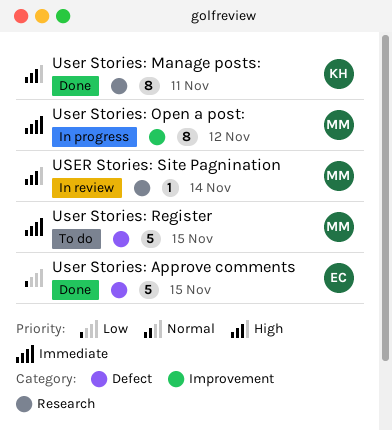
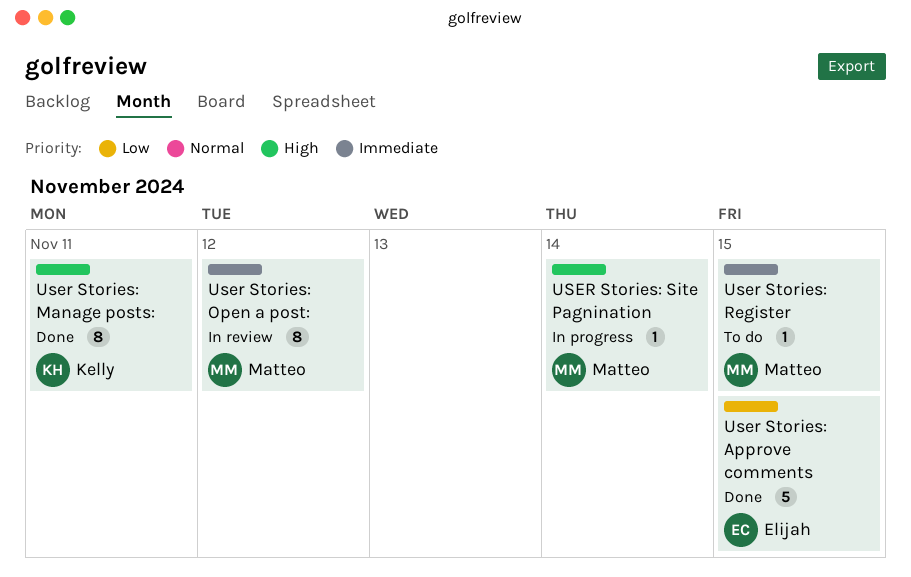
User Stories: Open a post:, status: In progress -> In review
User Stories: Register, estimate: 5 -> 1
USER Stories: Site Pagnination, status: In review -> In progress

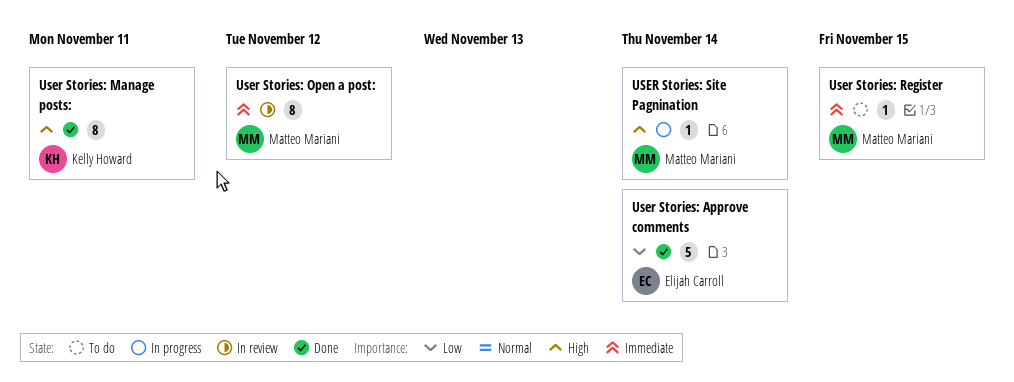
User Stories: Approve comments, due: Nov 15 -> Nov 14

